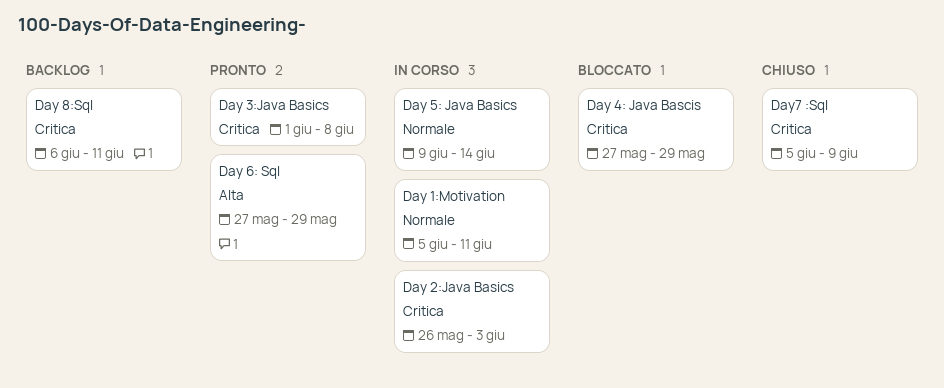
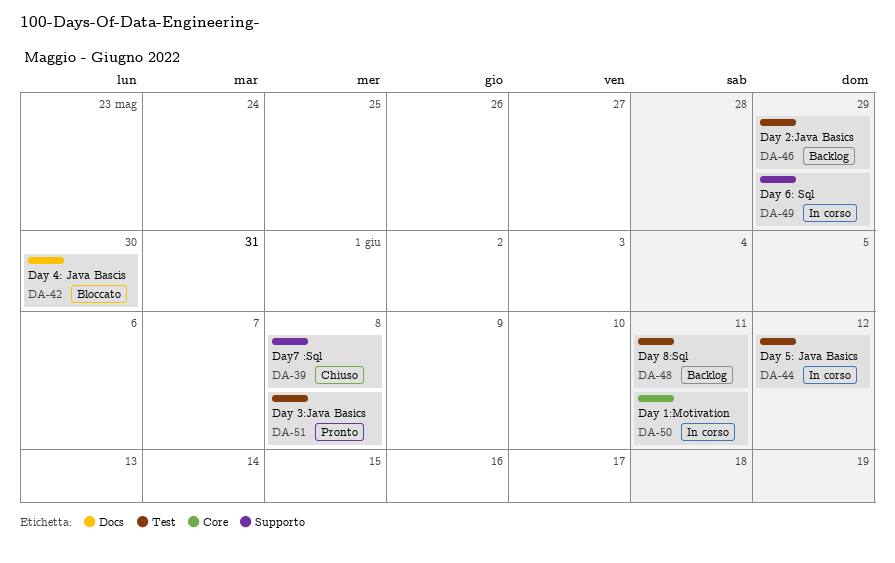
Day 2:Java Basics, status: In corso -> Backlog
Day 2:Java Basics, due: Jun 3 -> May 29
Day 4: Java Bascis, due: May 29 -> May 30
Day 5: Java Basics, due: Jun 14 -> Jun 12
Day 6: Sql, status: Pronto -> In corso
Day7 :Sql, due: Jun 9 -> Jun 8

